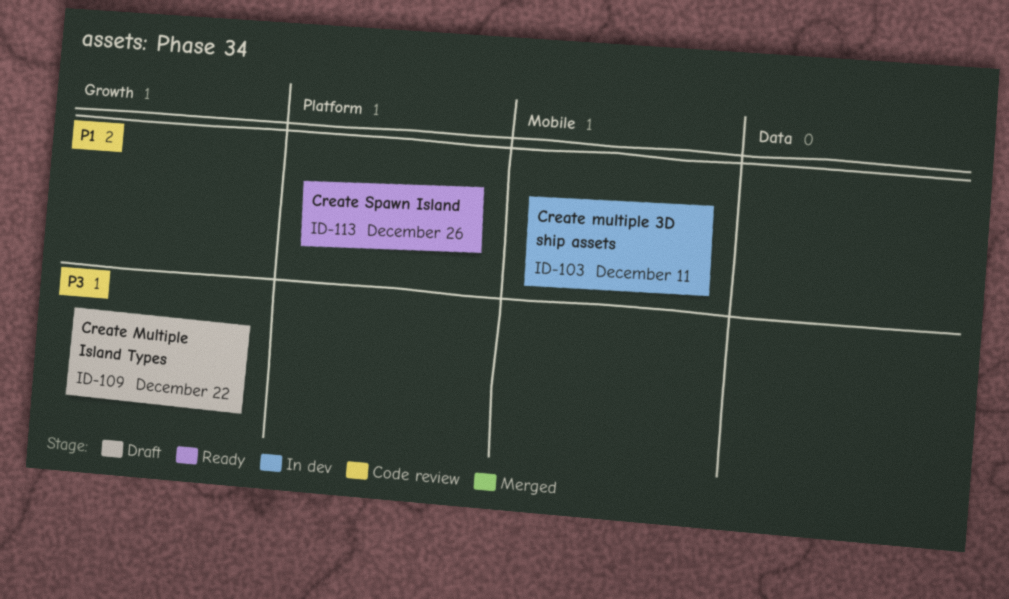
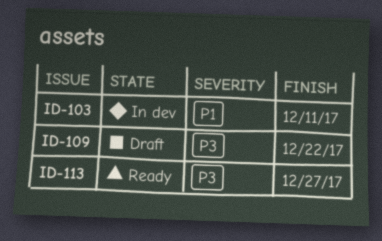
ID-113, priority: P1 -> P3
ID-113, due: Dec 26 -> Dec 27

